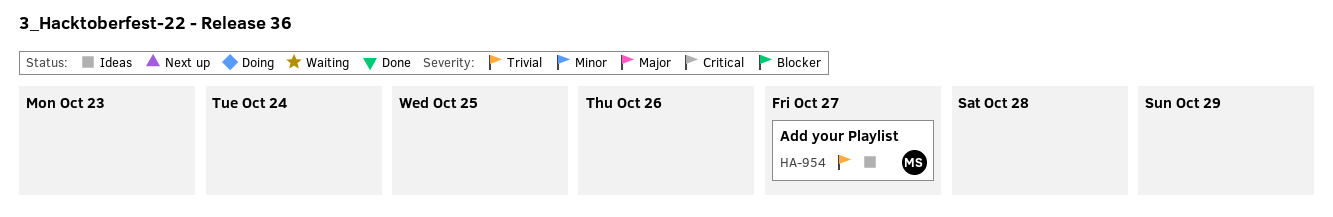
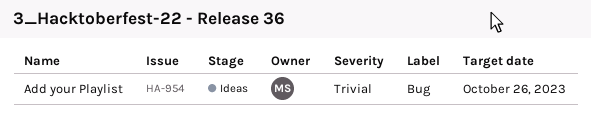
HA-954, due: Oct 27 -> Oct 26

